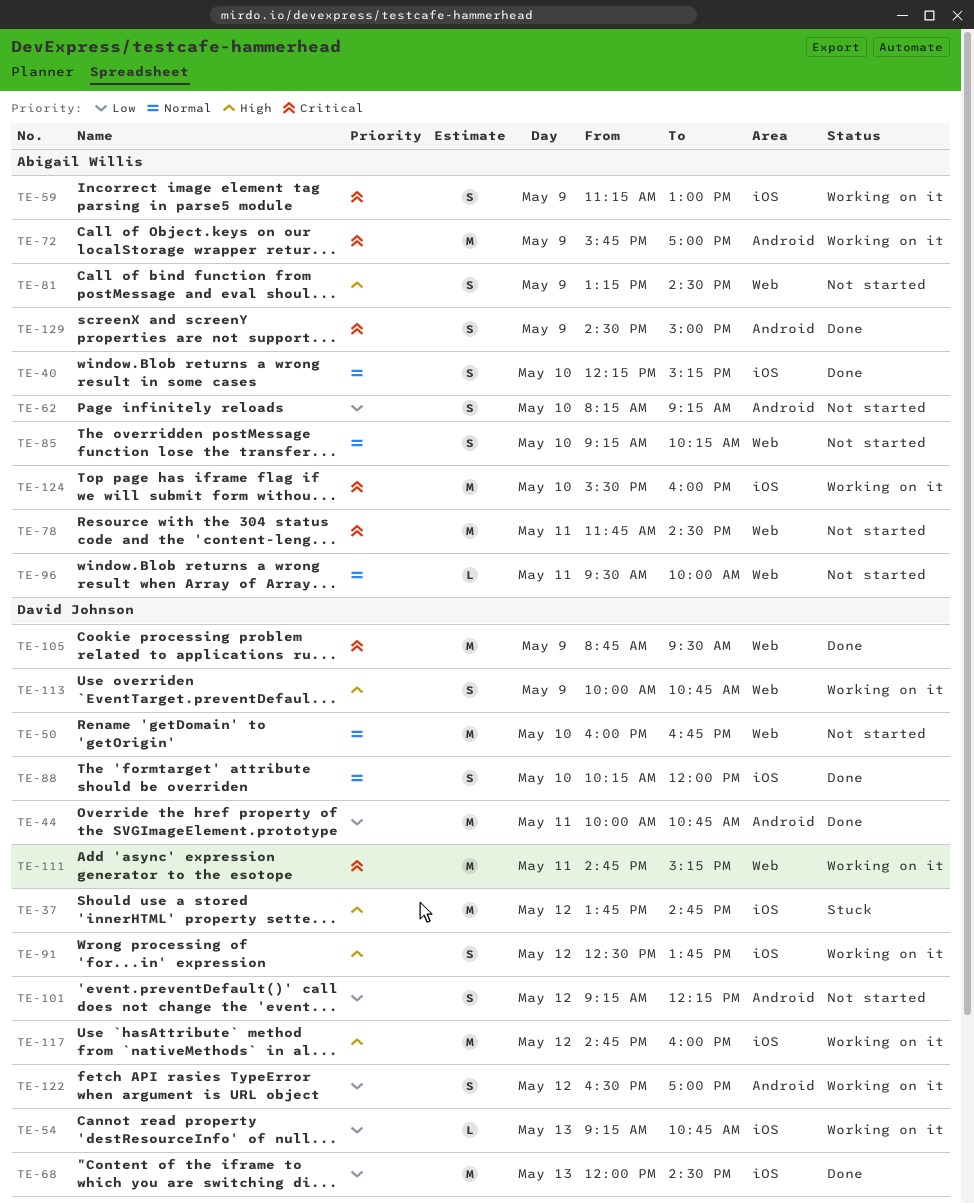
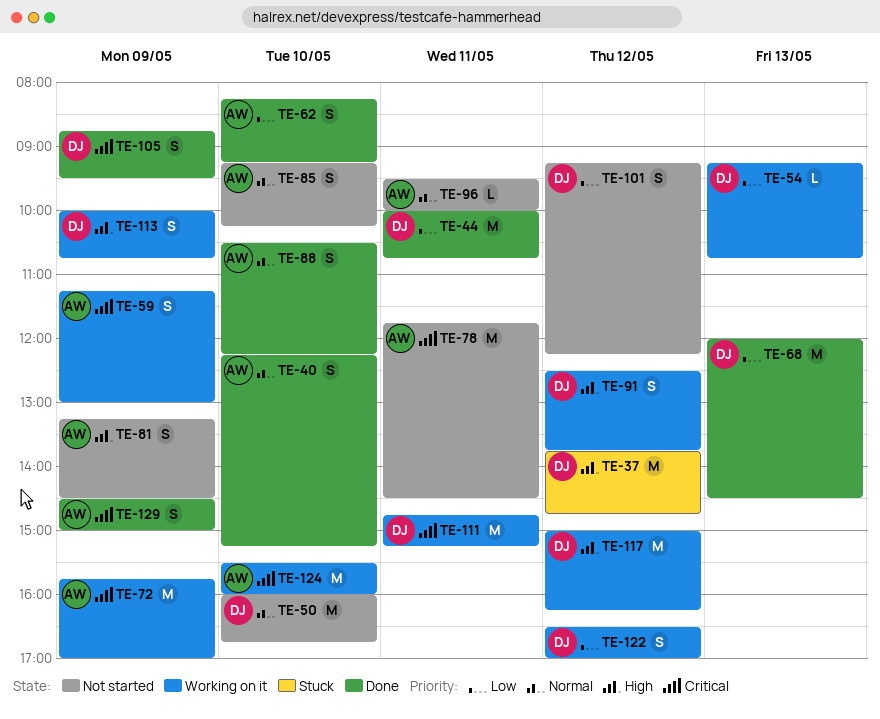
TE-62, status: Not started -> Done
TE-88, owner: David Johnson -> Abigail Willis
TE-88, begins: 10:15 -> 10:30
TE-88, ends: 12:00 -> 12:15
TE-105, estimate: M -> S
TE-117, begins: 14:45 -> 15:00
TE-117, ends: 16:00 -> 16:15

